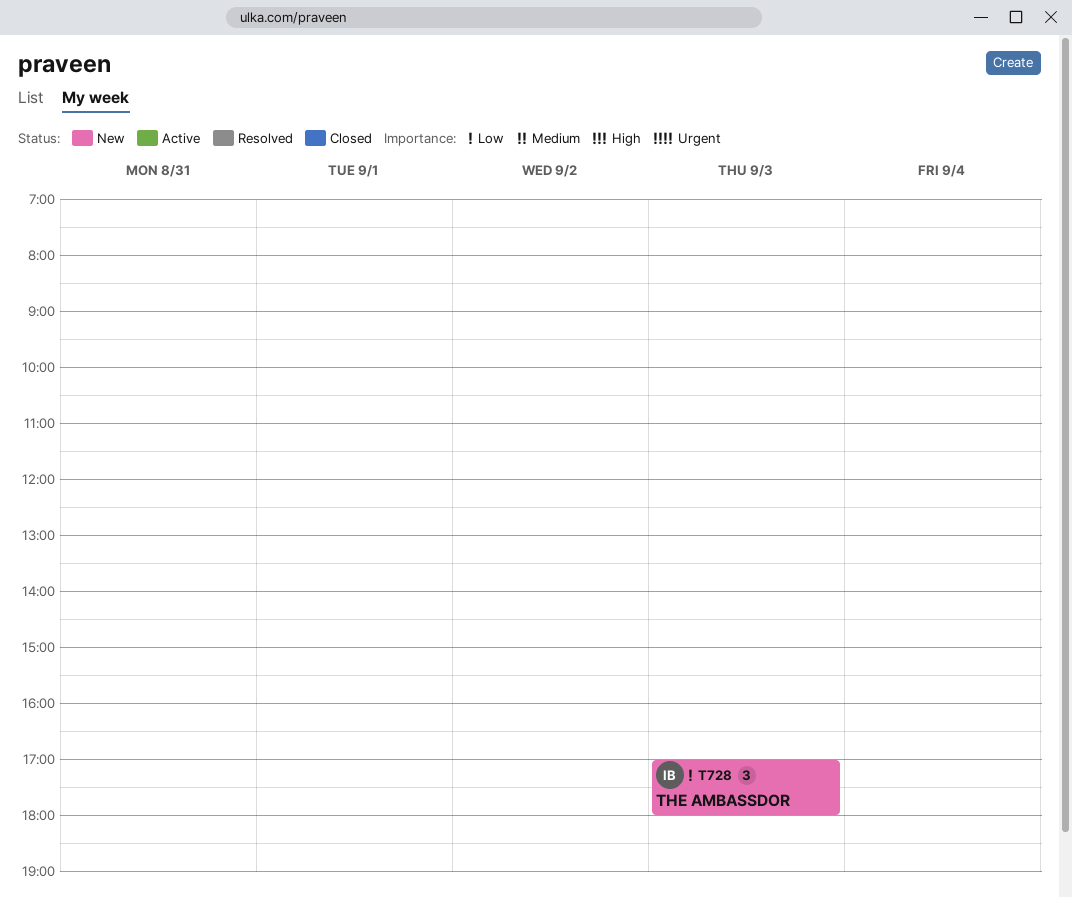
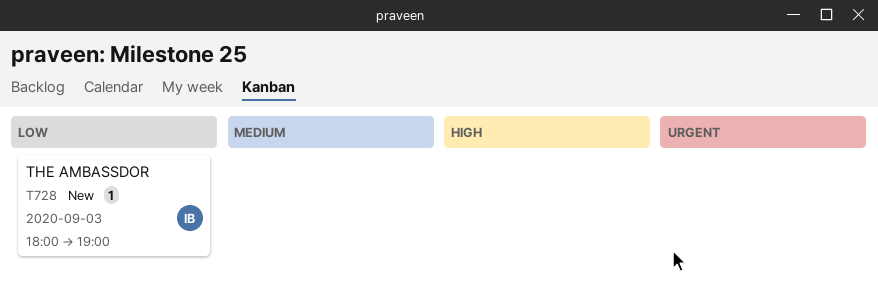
T728, estimate: 3 -> 1
T728, begins: 17:00 -> 18:00
T728, ends: 18:00 -> 19:00

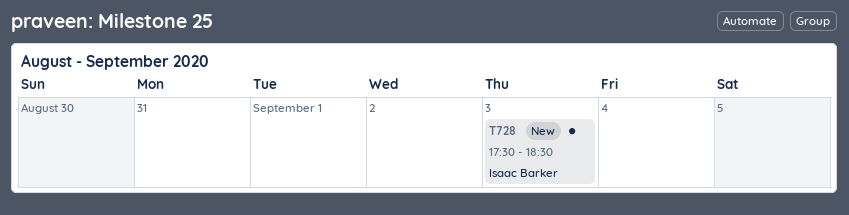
T728, begins: 18:00 -> 17:30
T728, ends: 19:00 -> 18:30

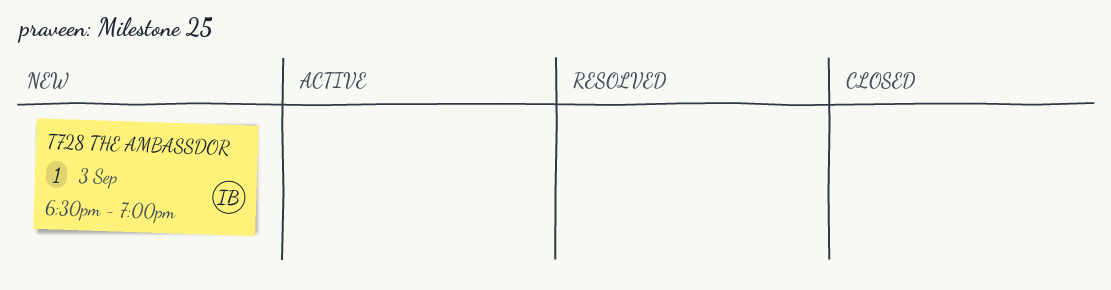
T728, begins: 17:30 -> 18:30
T728, ends: 18:30 -> 19:00

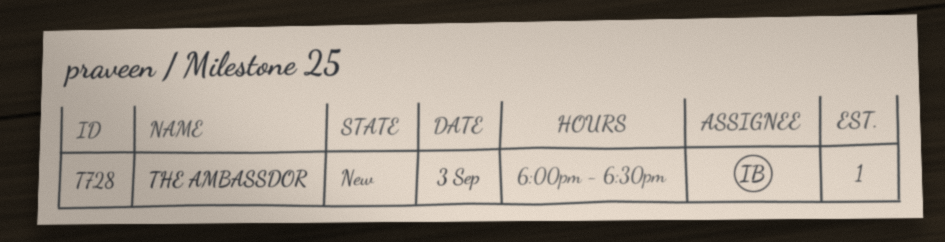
T728, begins: 18:30 -> 18:00
T728, ends: 19:00 -> 18:30

